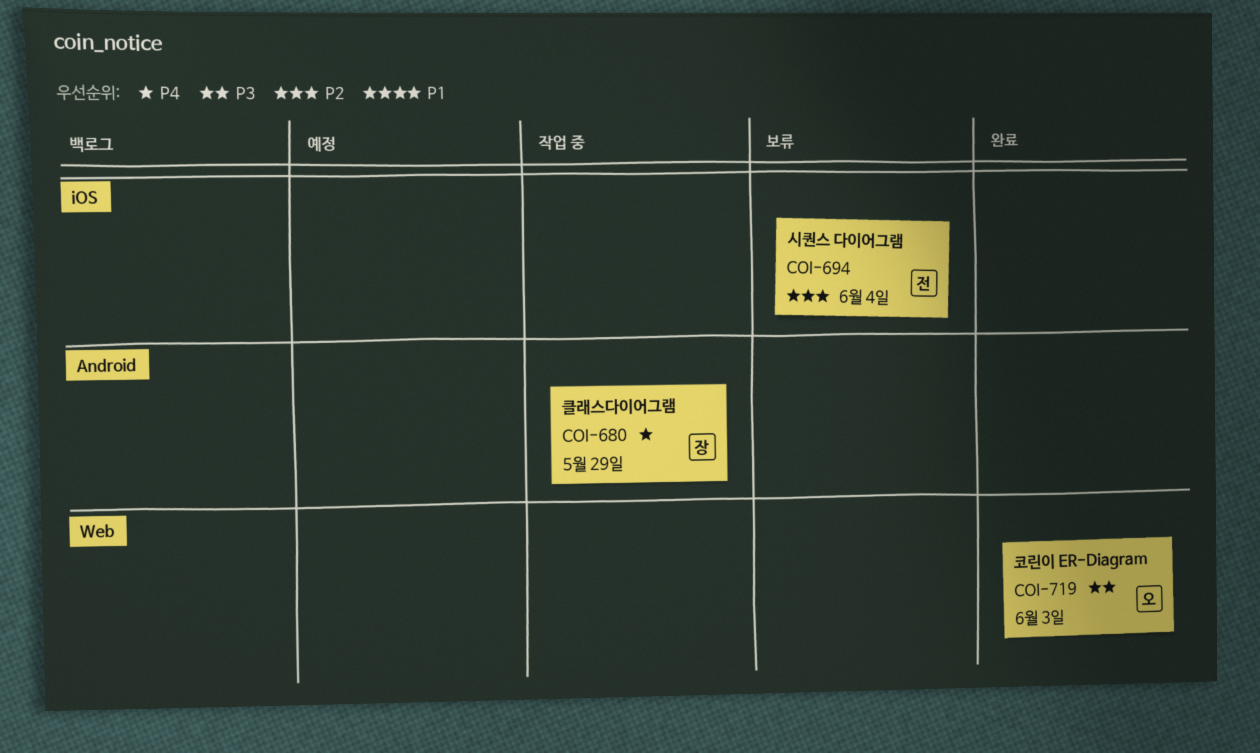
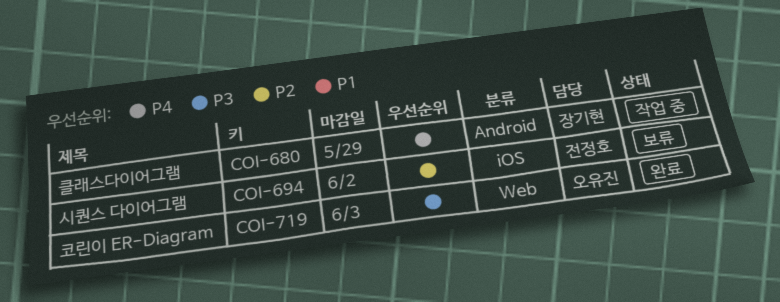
COI-694, due: Jun 4 -> Jun 2

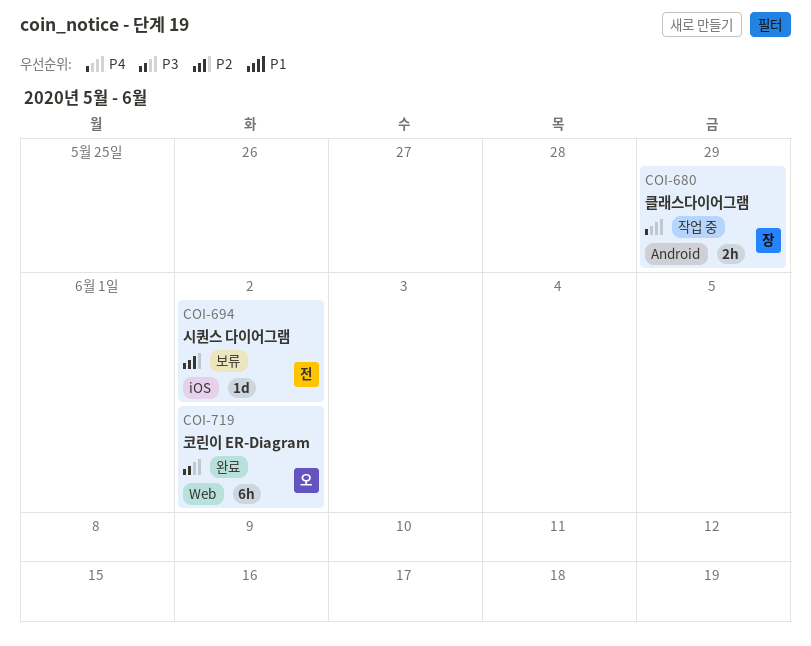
COI-719, due: Jun 3 -> Jun 2

